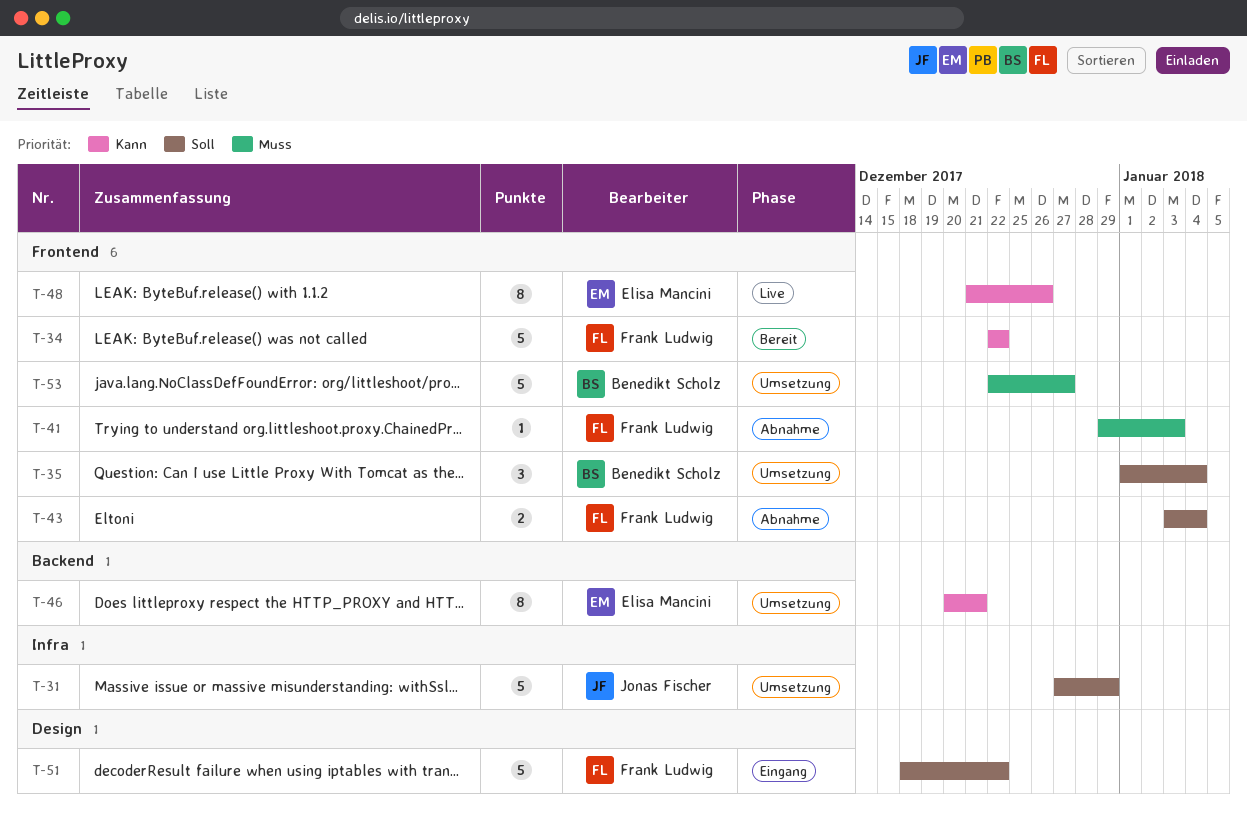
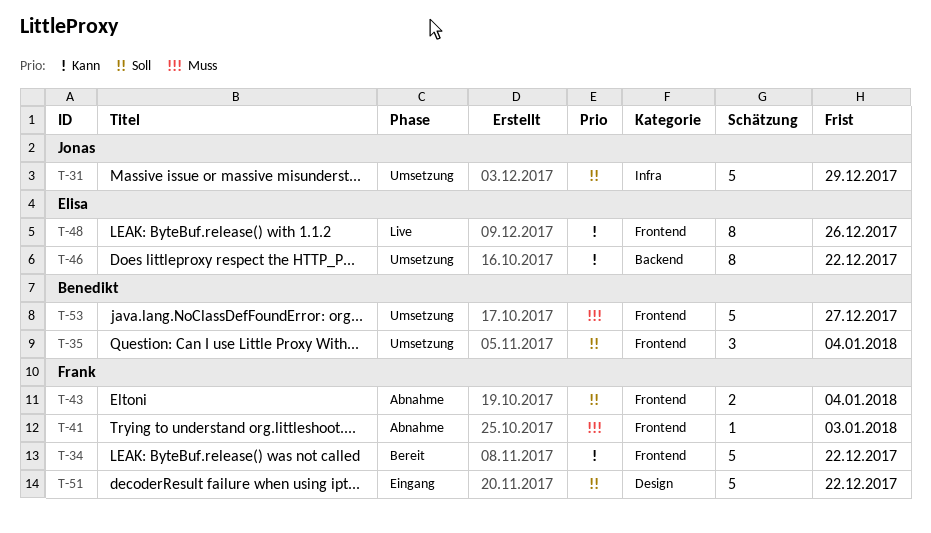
T-46, due: Dec 21 -> Dec 22

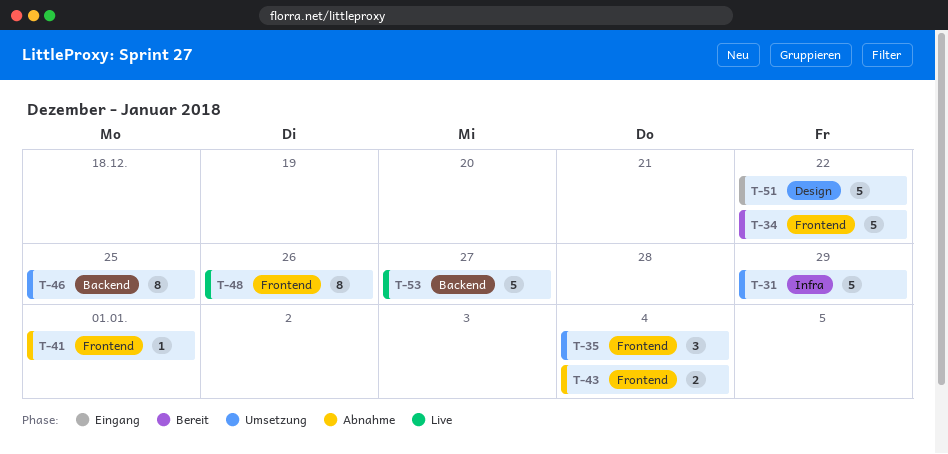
T-41, due: Jan 3 -> Jan 1
T-46, due: Dec 22 -> Dec 25
T-53, status: Umsetzung -> Live
T-53, label: Frontend -> Backend

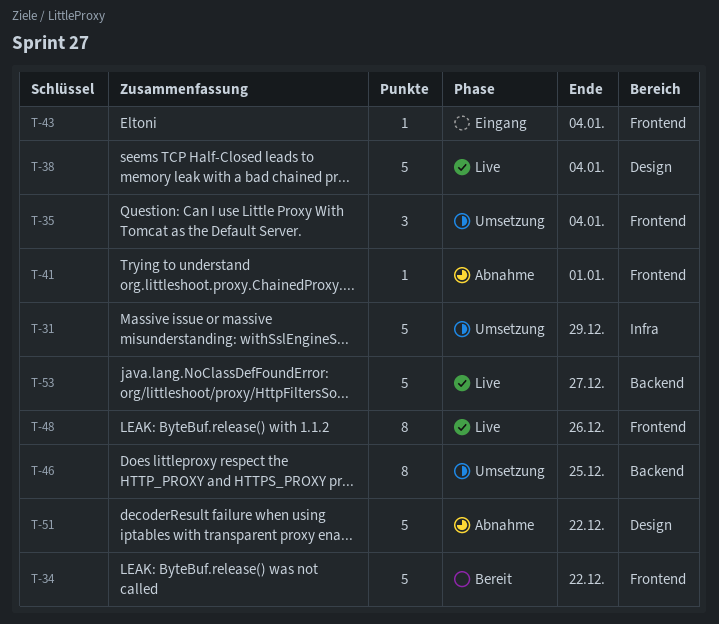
T-38: none -> present
T-43, status: Abnahme -> Eingang
T-43, estimate: 2 -> 1
T-51, status: Eingang -> Abnahme

